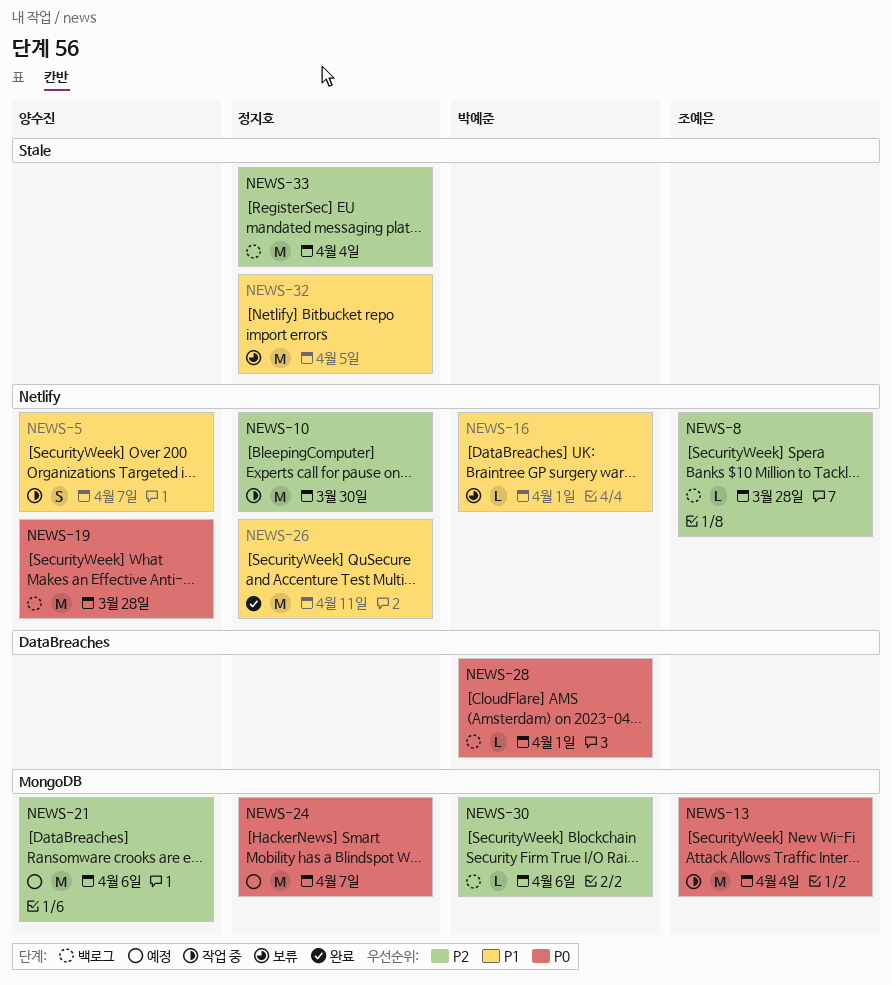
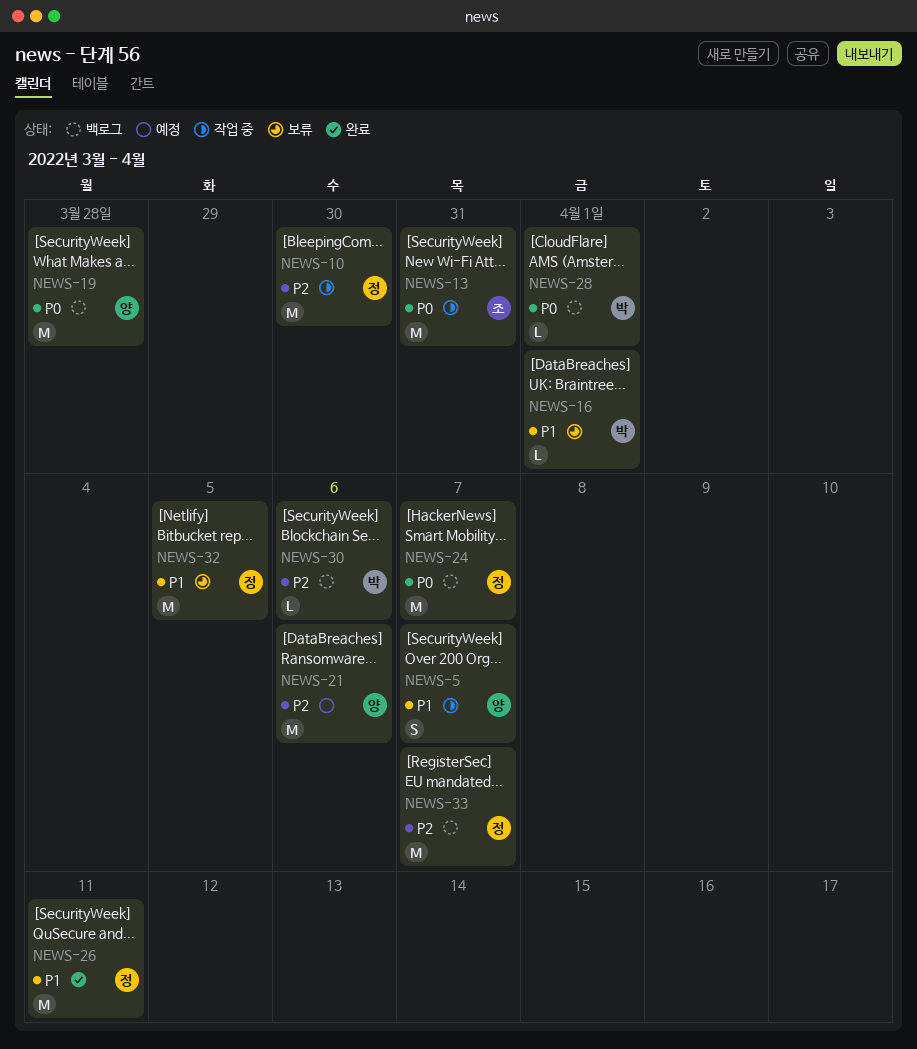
NEWS-8: present -> none
NEWS-13, due: Apr 4 -> Mar 31
NEWS-24, status: 예정 -> 백로그
NEWS-33, due: Apr 4 -> Apr 7

